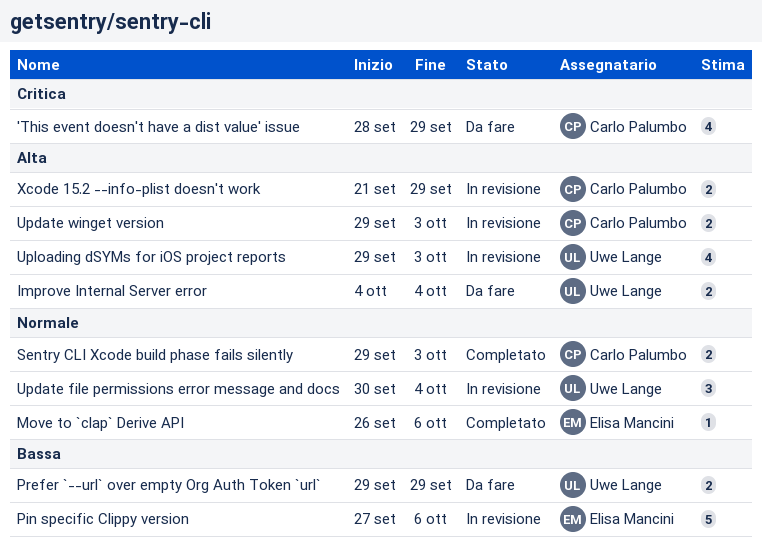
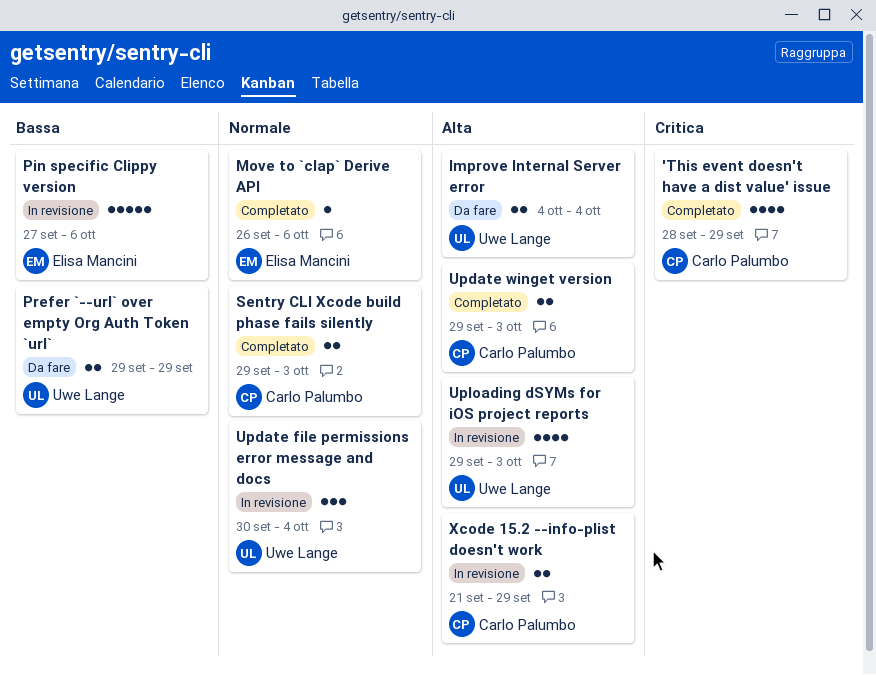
'This event doesn't have a dist value' issue, status: Da fare -> Completato
Update winget version, status: In revisione -> Completato

